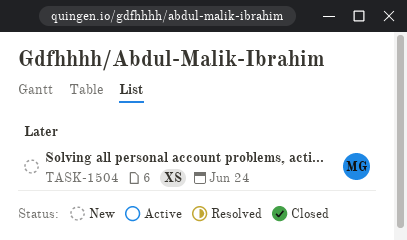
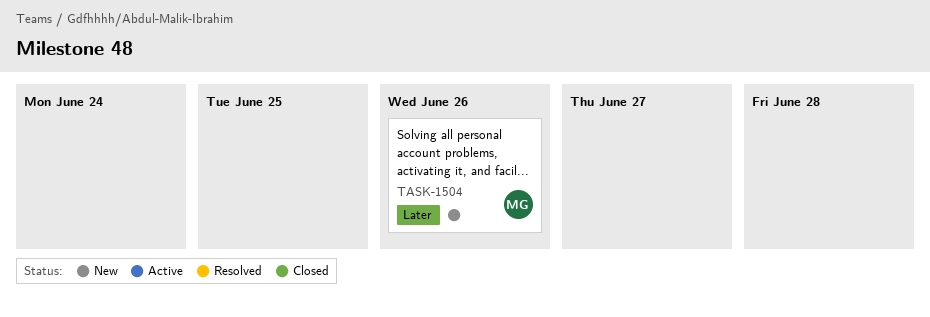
TASK-1504, due: Jun 24 -> Jun 26

